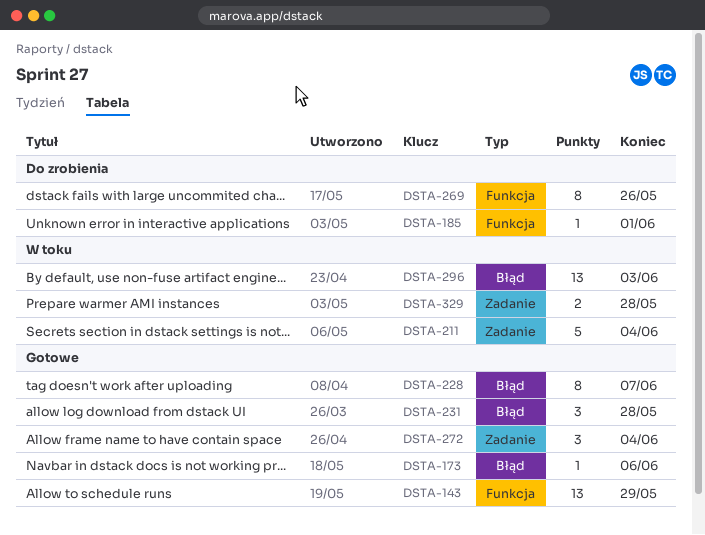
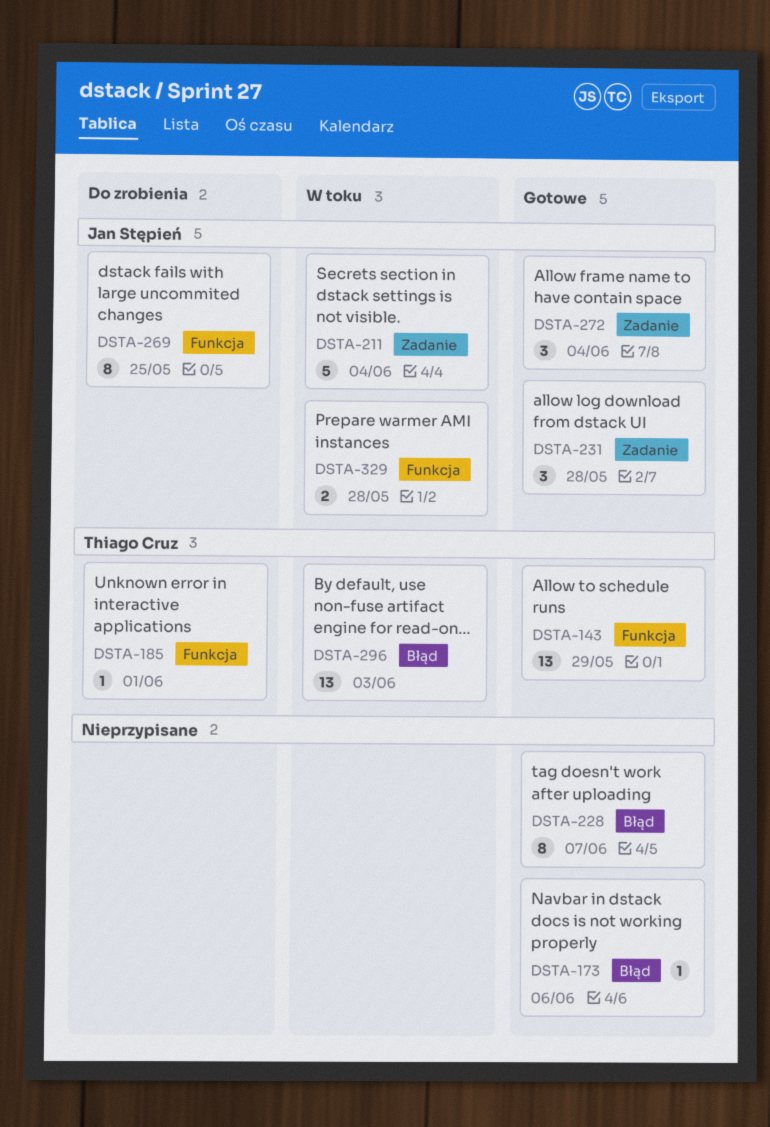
DSTA-231, label: Błąd -> Zadanie
DSTA-269, due: May 26 -> May 25
DSTA-329, label: Zadanie -> Funkcja

